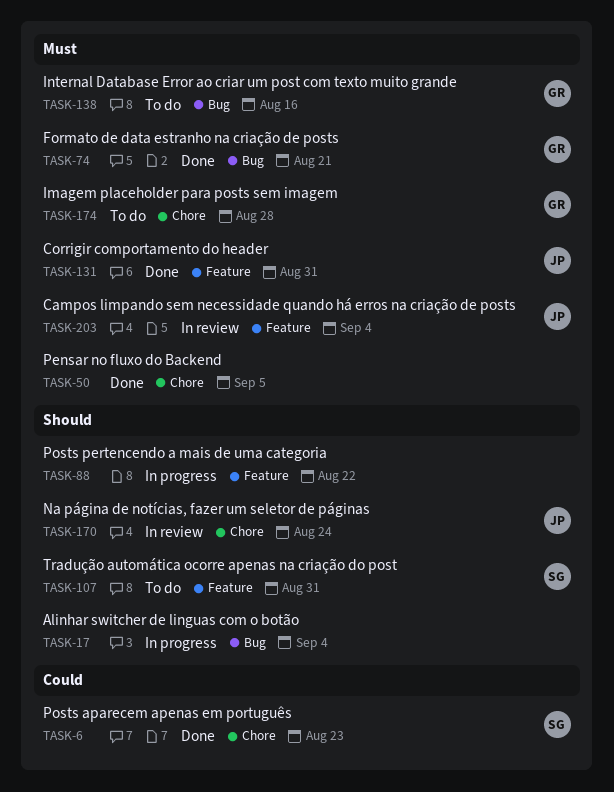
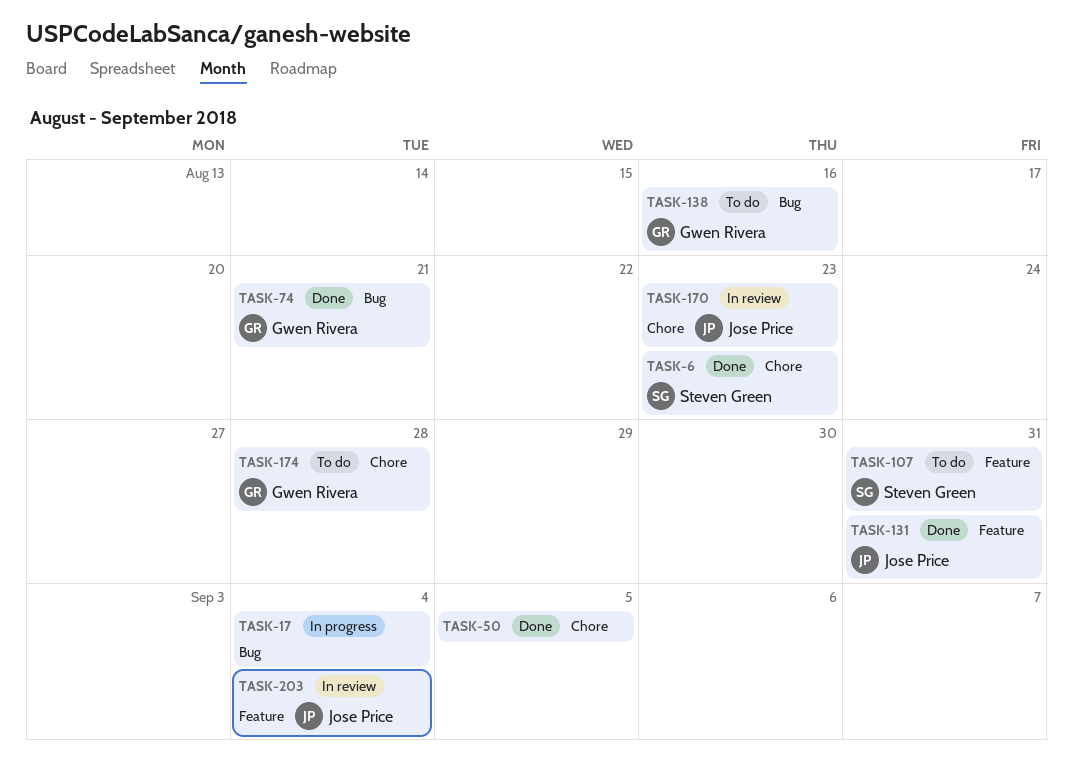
TASK-88: present -> none
TASK-170, due: Aug 24 -> Aug 23

